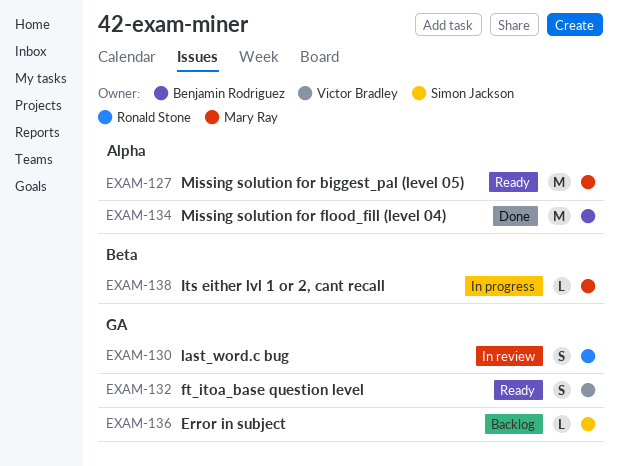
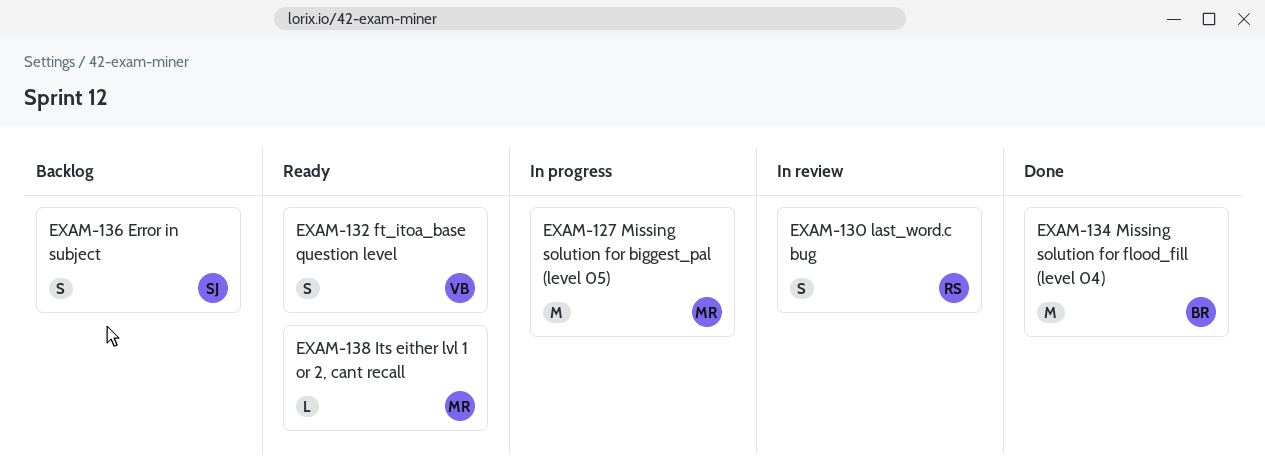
EXAM-127, status: Ready -> In progress
EXAM-136, estimate: L -> S
EXAM-138, status: In progress -> Ready

